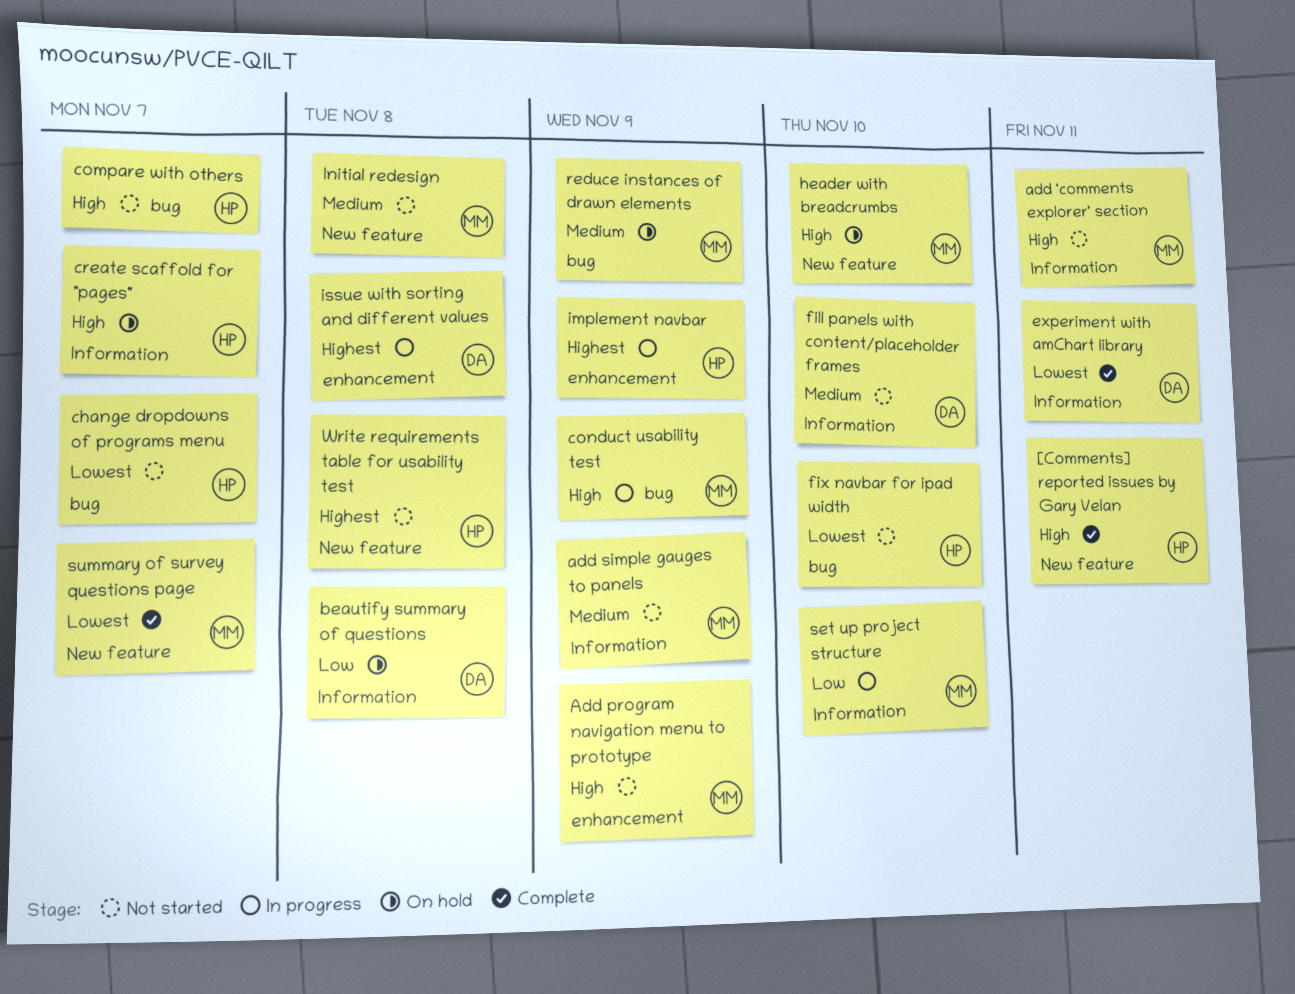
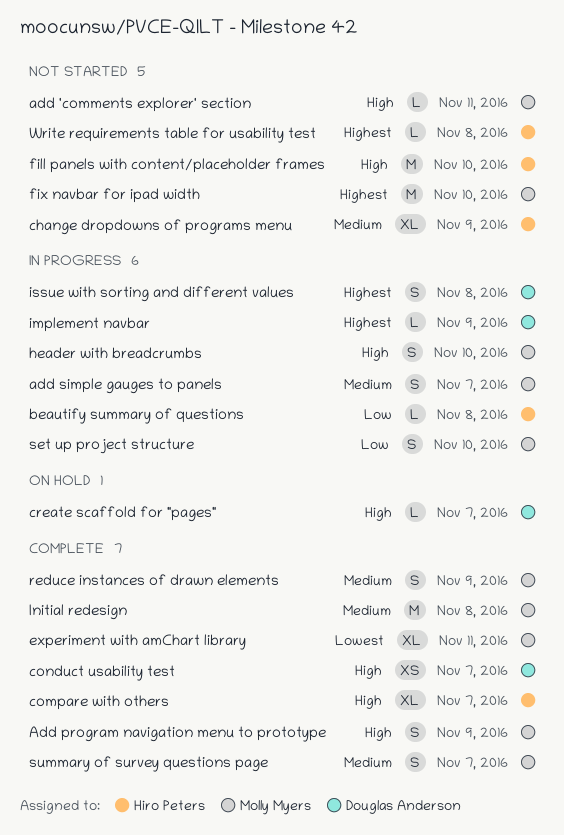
[Comments] reported issues by Gary Velan: present -> none
Add program navigation menu to prototype, status: Not started -> Complete
add simple gauges to panels, status: Not started -> In progress
add simple gauges to panels, due: Nov 9 -> Nov 7
beautify summary of questions, status: On hold -> In progress
beautify summary of questions, owner: Douglas Anderson -> Hiro Peters
change dropdowns of programs menu, priority: Lowest -> Medium
change dropdowns of programs menu, due: Nov 7 -> Nov 9
compare with others, status: Not started -> Complete
conduct usability test, status: In progress -> Complete
conduct usability test, owner: Molly Myers -> Douglas Anderson
conduct usability test, due: Nov 9 -> Nov 7
create scaffold for "pages", owner: Hiro Peters -> Douglas Anderson
experiment with amChart library, owner: Douglas Anderson -> Molly Myers
fill panels with content/placeholder frames, owner: Douglas Anderson -> Hiro Peters
fill panels with content/placeholder frames, priority: Medium -> High
fix navbar for ipad width, owner: Hiro Peters -> Molly Myers
fix navbar for ipad width, priority: Lowest -> Highest
header with breadcrumbs, status: On hold -> In progress
implement navbar, owner: Hiro Peters -> Douglas Anderson
Initial redesign, status: Not started -> Complete
reduce instances of drawn elements, status: On hold -> Complete
summary of survey questions page, priority: Lowest -> Medium

